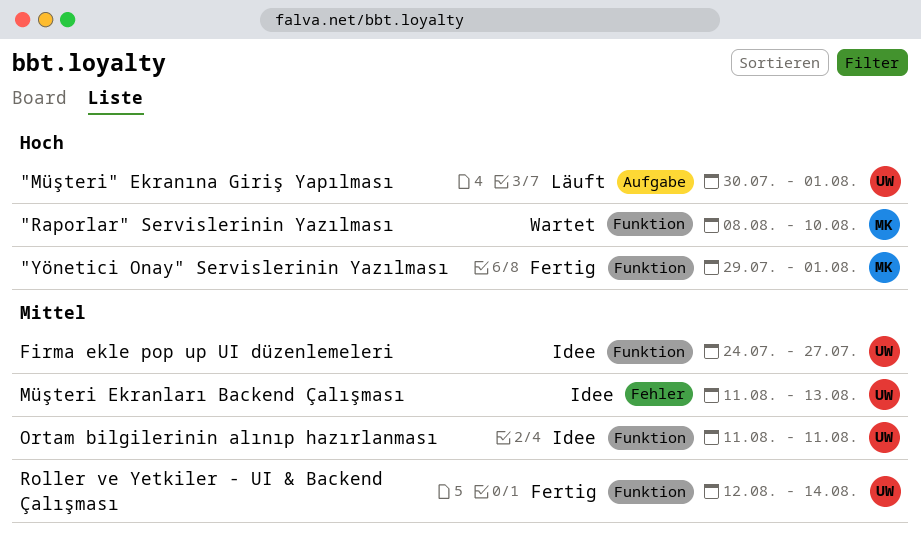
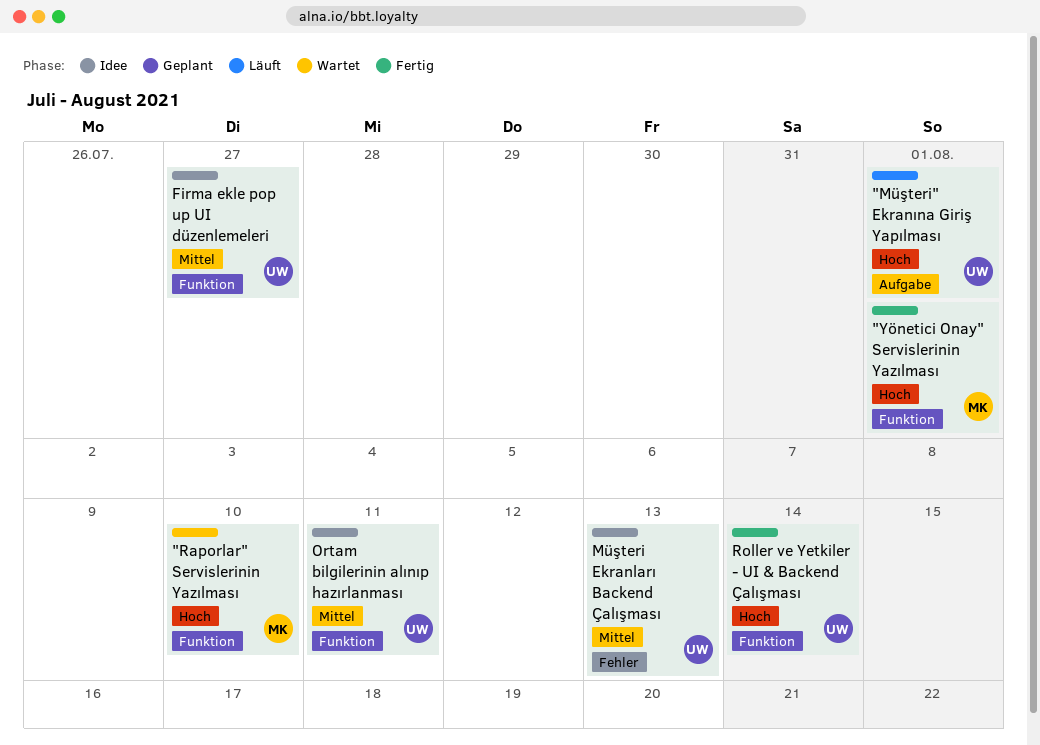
Roller ve Yetkiler - UI & Backend Çalışması, priority: Mittel -> Hoch

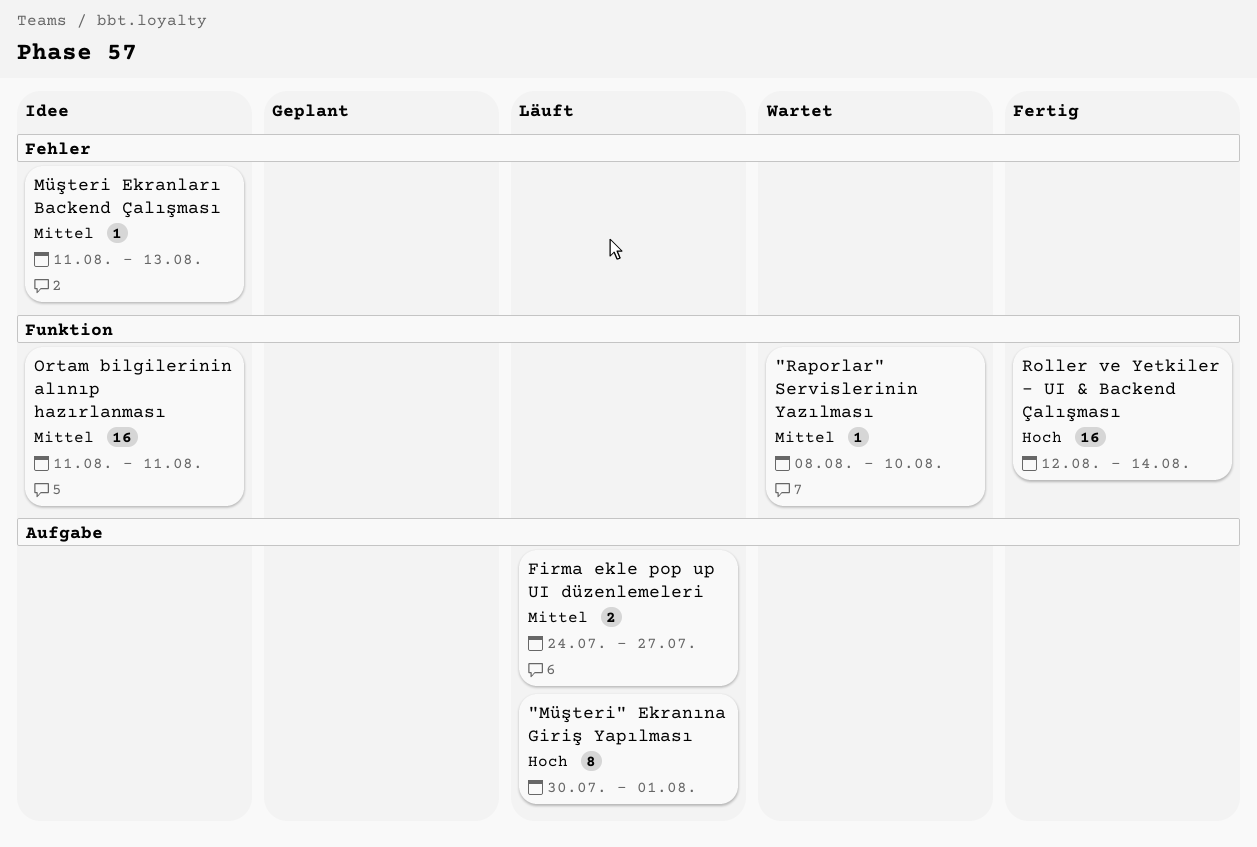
"Raporlar" Servislerinin Yazılması, priority: Hoch -> Mittel
"Yönetici Onay" Servislerinin Yazılması: present -> none
Firma ekle pop up UI düzenlemeleri, status: Idee -> Läuft
Firma ekle pop up UI düzenlemeleri, label: Funktion -> Aufgabe

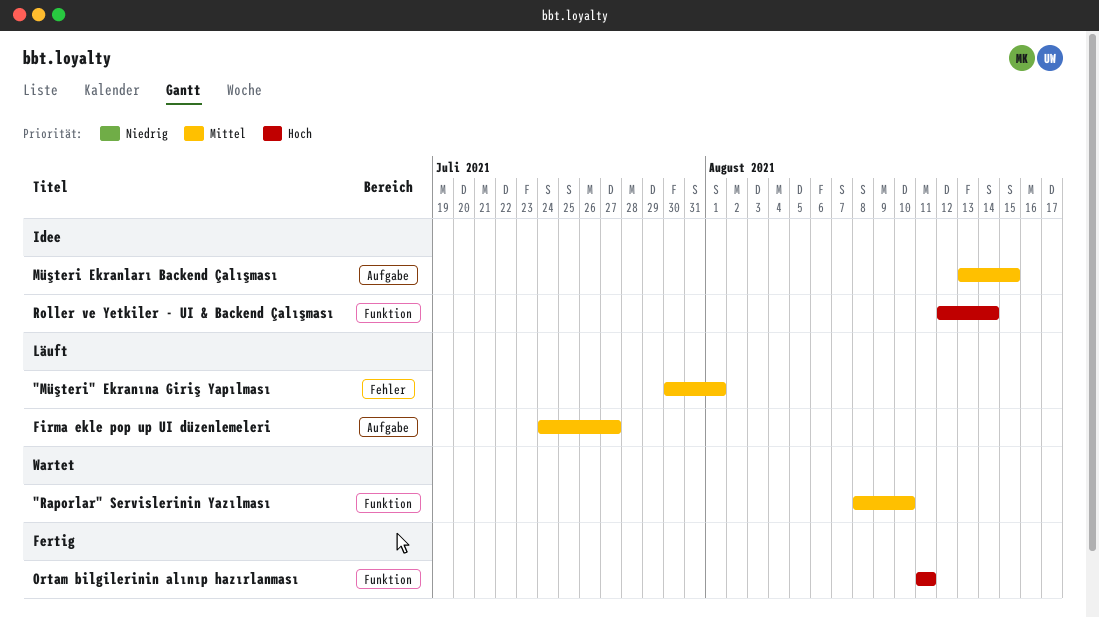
"Müşteri" Ekranına Giriş Yapılması, priority: Hoch -> Mittel
"Müşteri" Ekranına Giriş Yapılması, label: Aufgabe -> Fehler
Müşteri Ekranları Backend Çalışması, label: Fehler -> Aufgabe
Müşteri Ekranları Backend Çalışması, start: Aug 11 -> Aug 13
Müşteri Ekranları Backend Çalışması, due: Aug 13 -> Aug 15
Ortam bilgilerinin alınıp hazırlanması, status: Idee -> Fertig
Ortam bilgilerinin alınıp hazırlanması, priority: Mittel -> Hoch
Roller ve Yetkiler - UI & Backend Çalışması, status: Fertig -> Idee

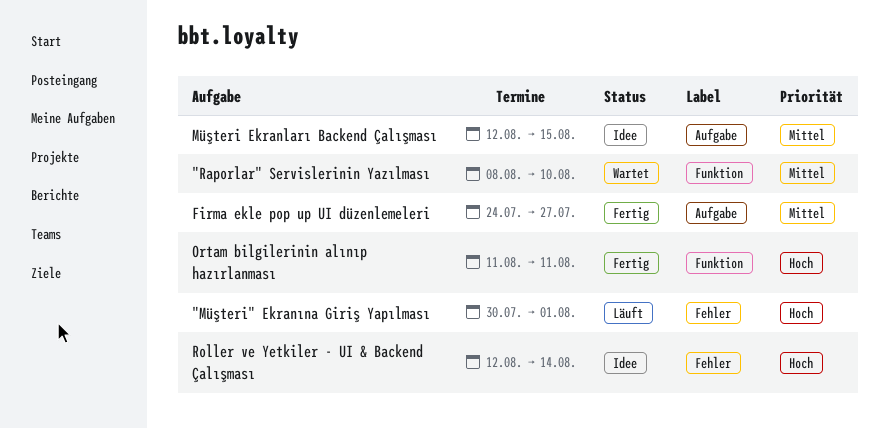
"Müşteri" Ekranına Giriş Yapılması, priority: Mittel -> Hoch
Firma ekle pop up UI düzenlemeleri, status: Läuft -> Fertig
Müşteri Ekranları Backend Çalışması, start: Aug 13 -> Aug 12
Roller ve Yetkiler - UI & Backend Çalışması, label: Funktion -> Fehler

